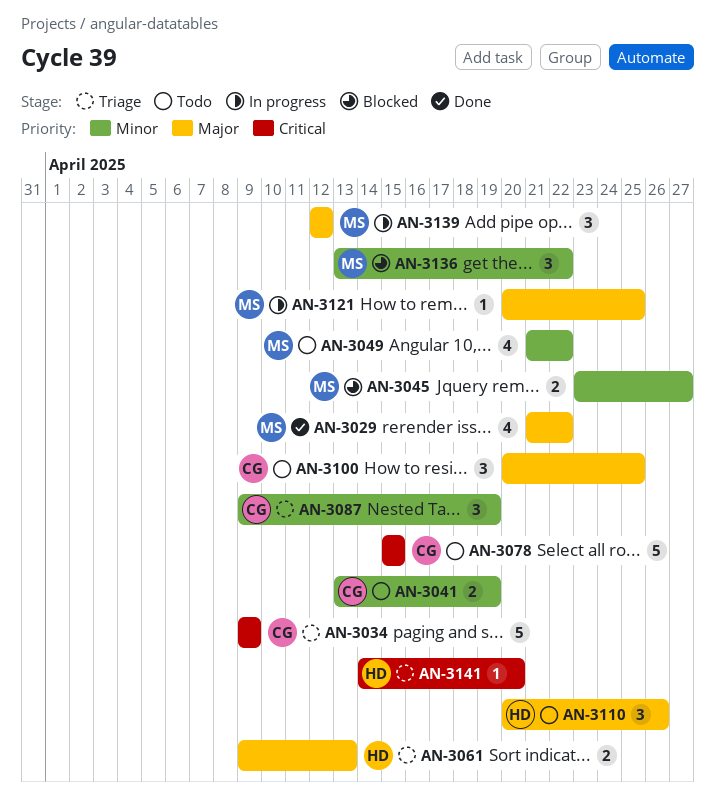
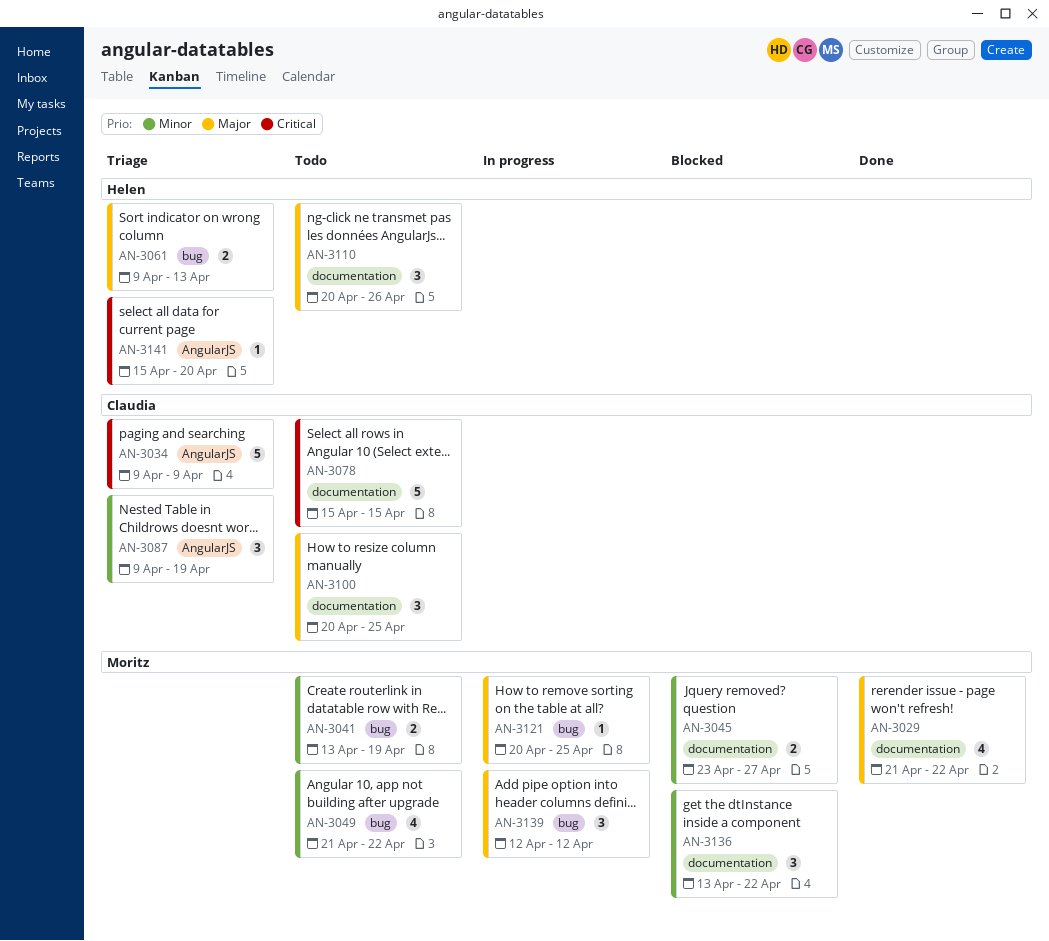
AN-3041, owner: Claudia -> Moritz
AN-3141, start: Apr 14 -> Apr 15

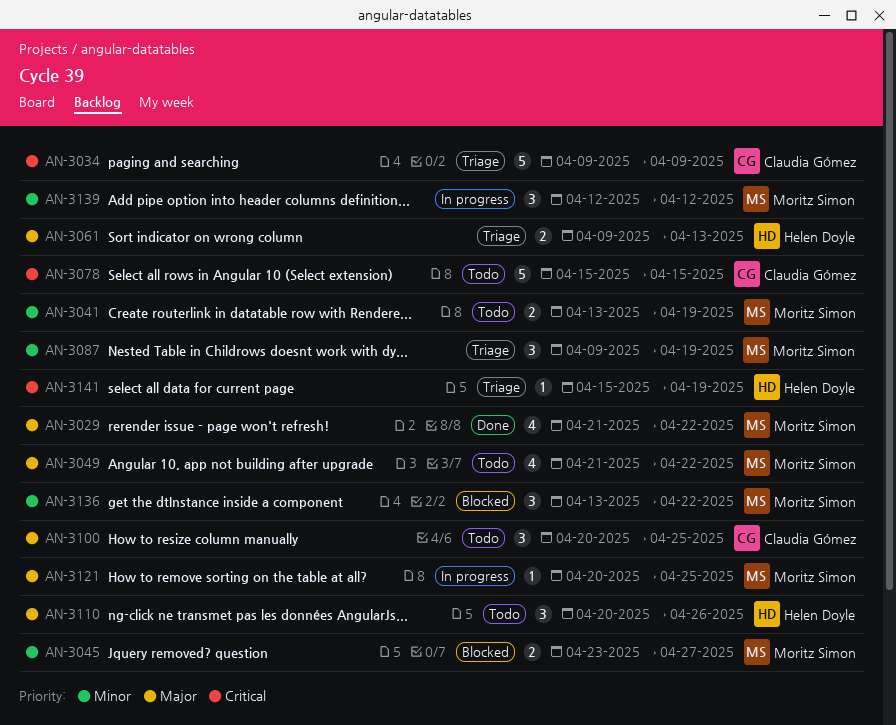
AN-3049, priority: Minor -> Major
AN-3087, owner: Claudia Gómez -> Moritz Simon
AN-3139, priority: Major -> Minor
AN-3141, due: Apr 20 -> Apr 19

